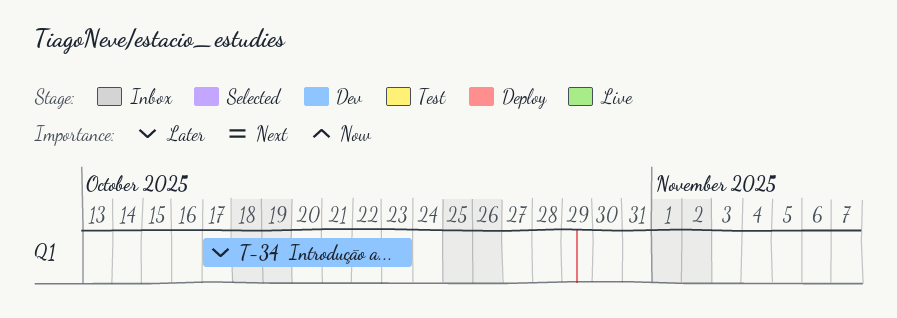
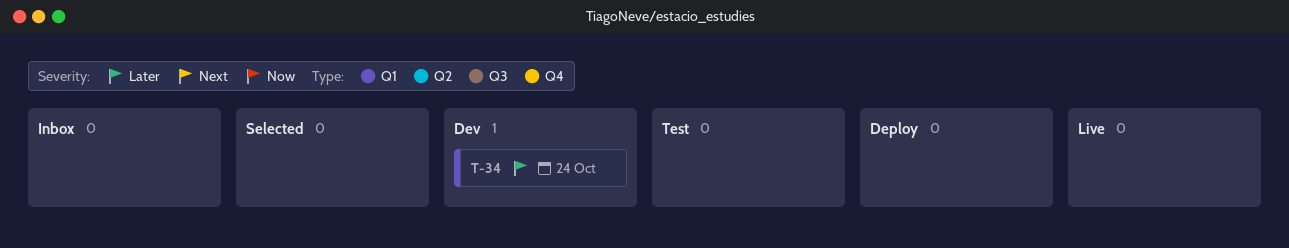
T-34, due: Oct 23 -> Oct 24

